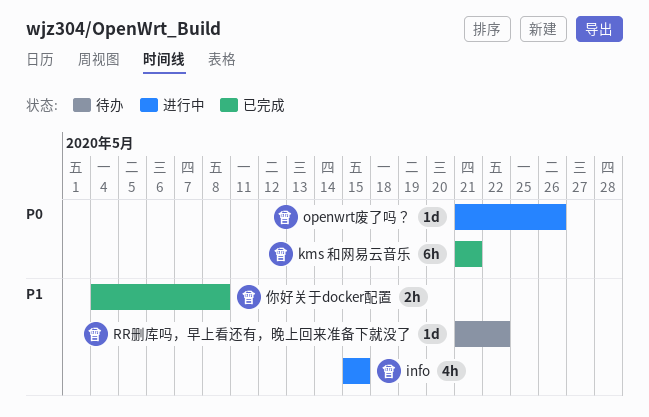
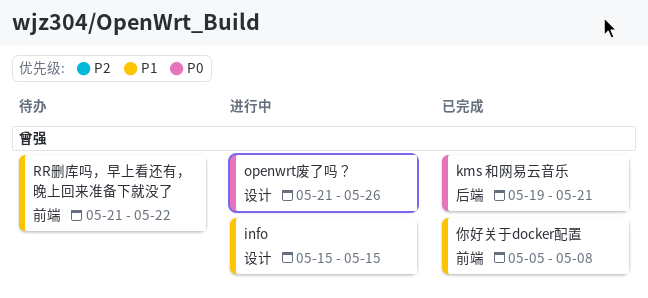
kms 和网易云音乐, start: May 21 -> May 19
你好关于docker配置, start: May 4 -> May 5

